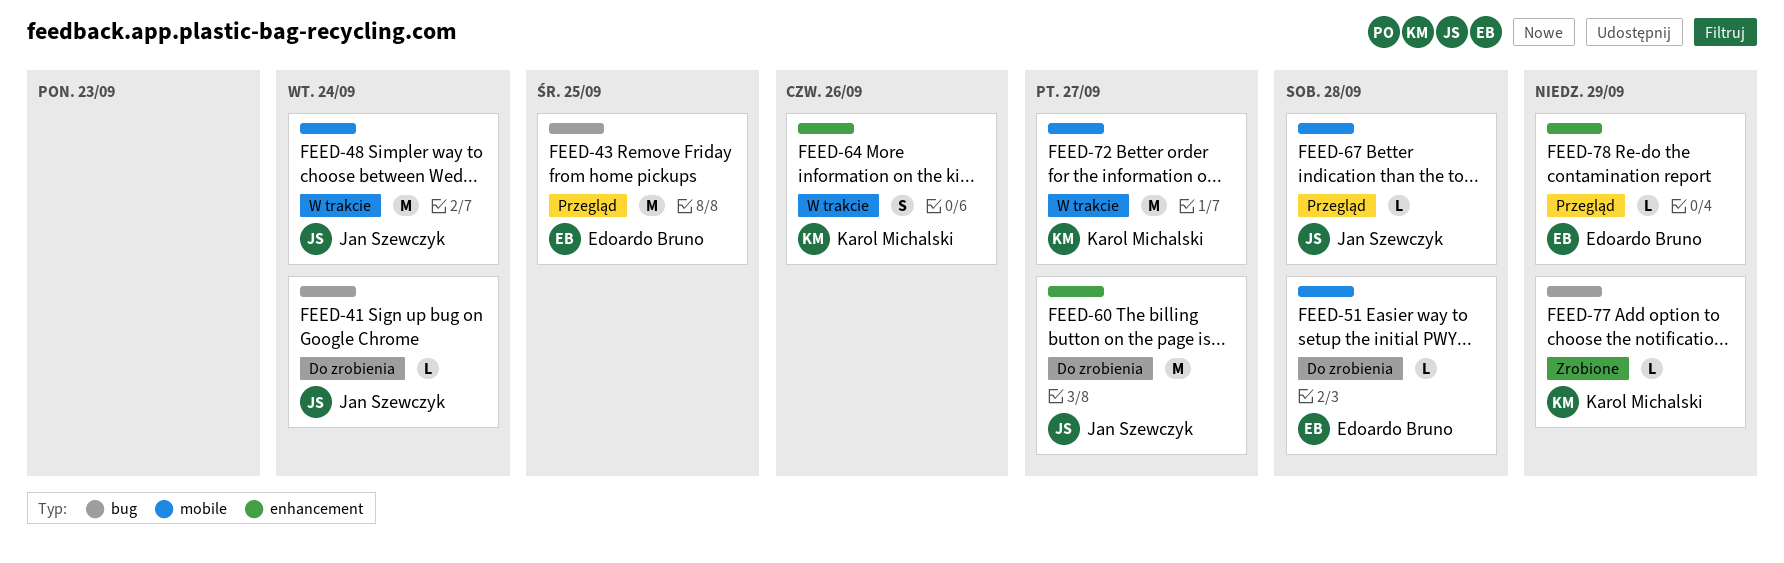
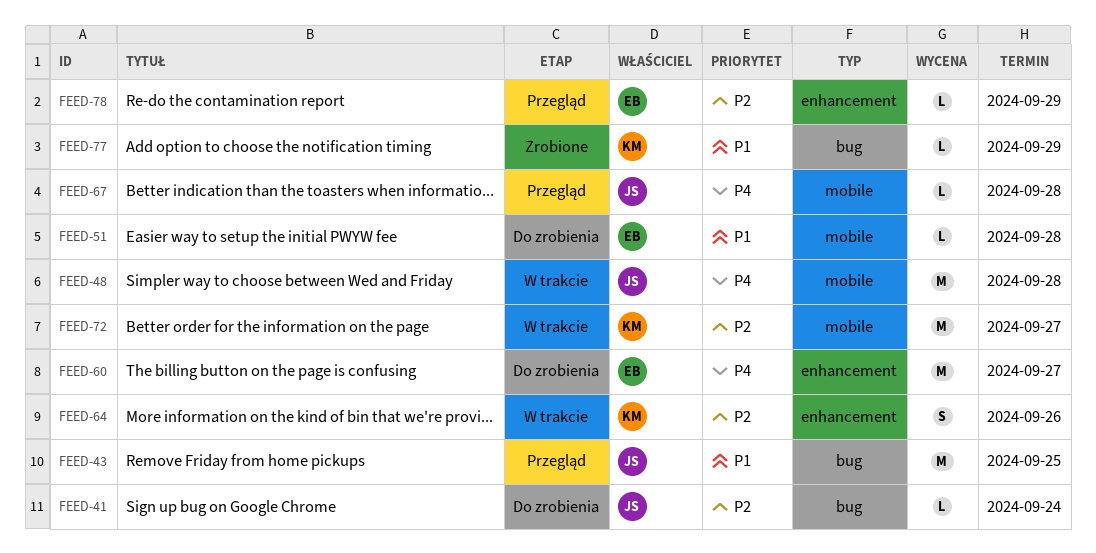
FEED-43, owner: Edoardo Bruno -> Jan Szewczyk
FEED-48, due: Sep 24 -> Sep 28
FEED-60, owner: Jan Szewczyk -> Edoardo Bruno

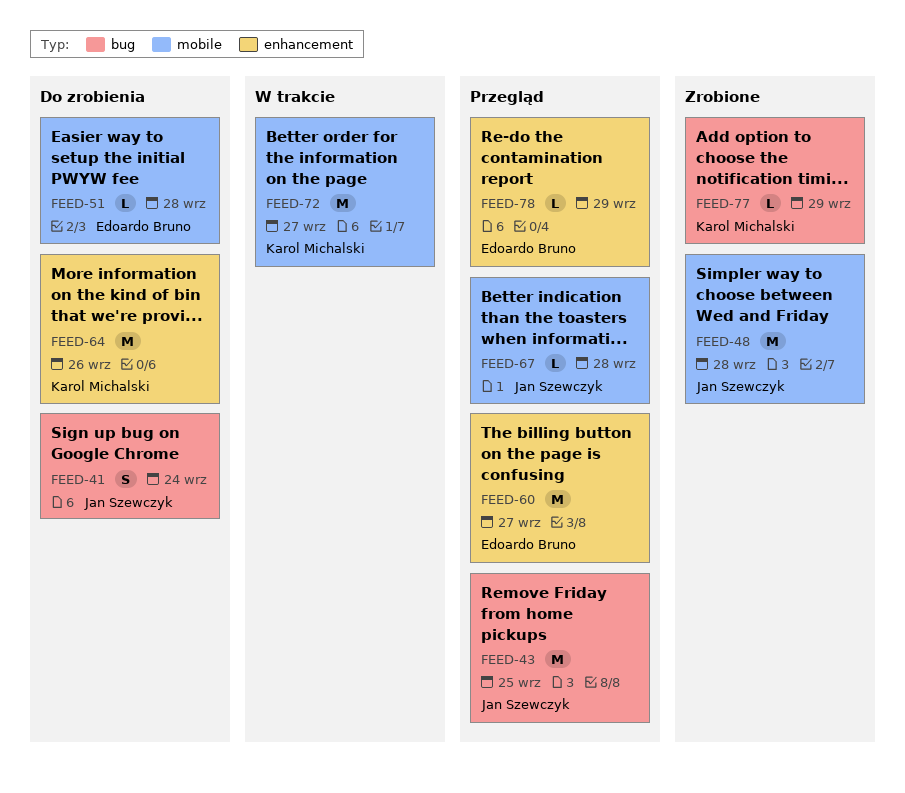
FEED-41, estimate: L -> S
FEED-48, status: W trakcie -> Zrobione
FEED-60, status: Do zrobienia -> Przegląd
FEED-64, status: W trakcie -> Do zrobienia
FEED-64, estimate: S -> M

